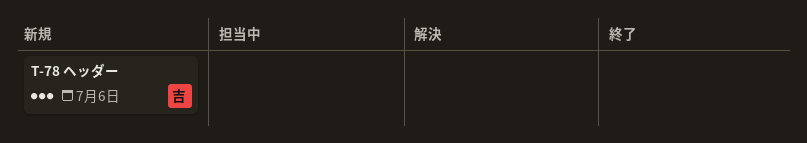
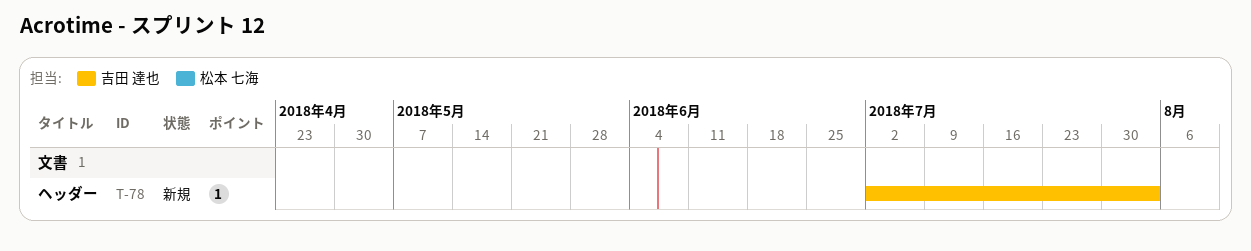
T-78, estimate: 3 -> 1
T-78, due: Jul 6 -> Aug 3

